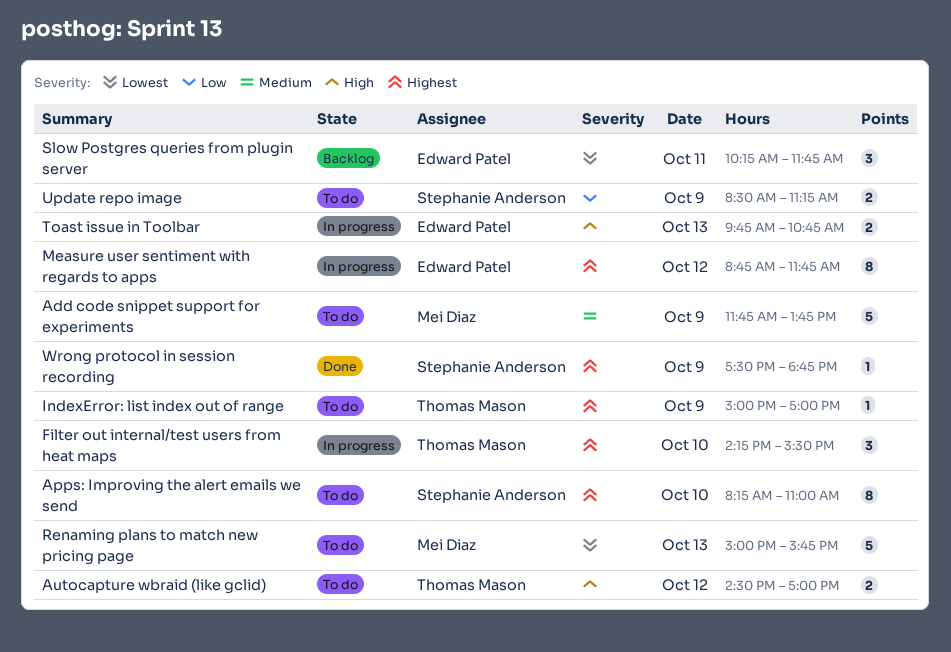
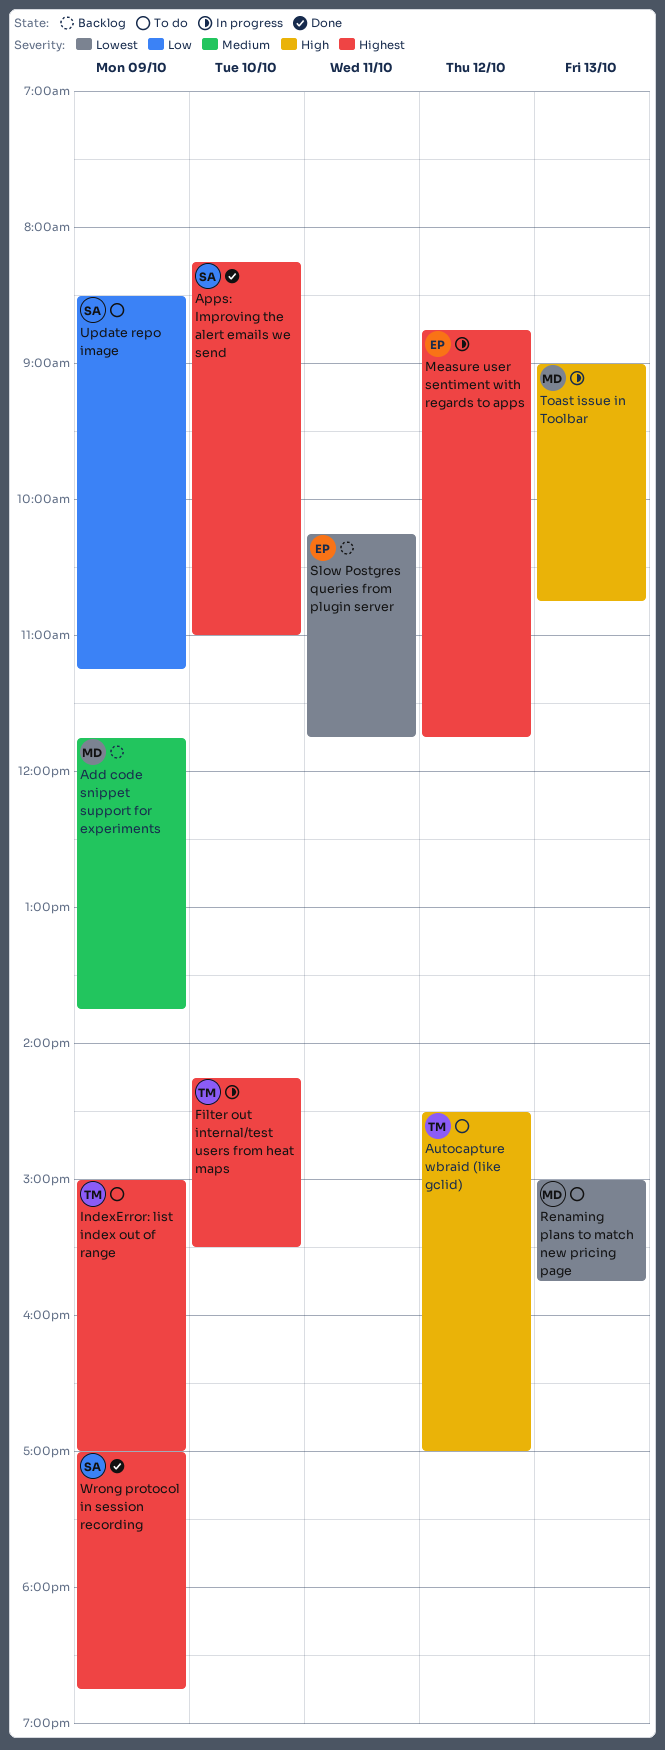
Add code snippet support for experiments, status: To do -> Backlog
Apps: Improving the alert emails we send, status: To do -> Done
Toast issue in Toolbar, owner: Edward Patel -> Mei Diaz
Toast issue in Toolbar, begins: 09:45 -> 09:00
Wrong protocol in session recording, begins: 17:30 -> 17:00

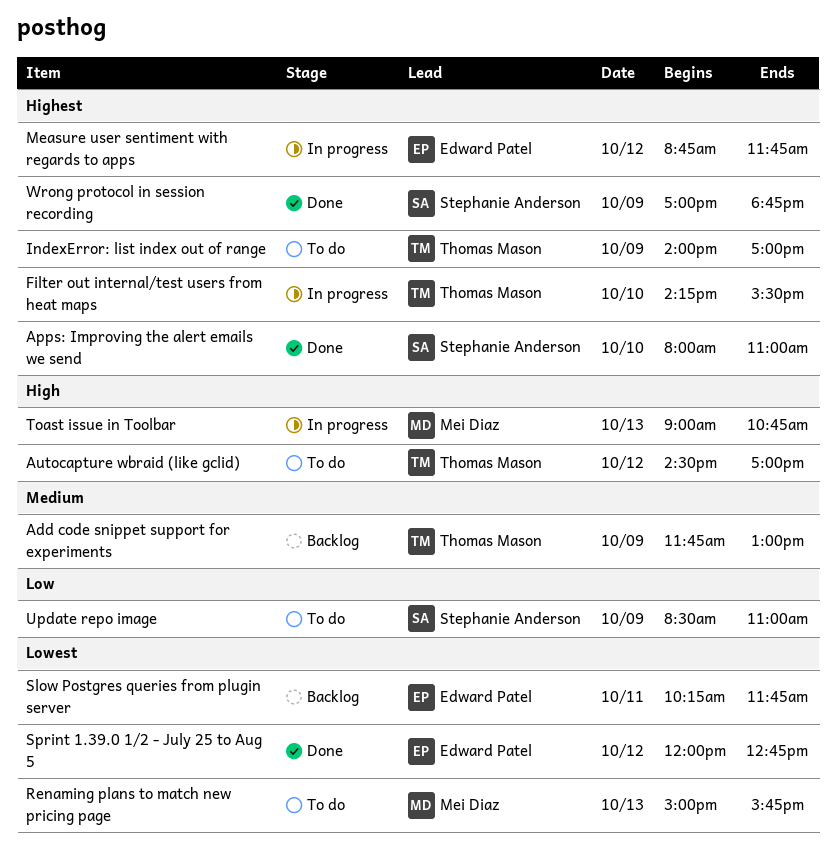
Add code snippet support for experiments, owner: Mei Diaz -> Thomas Mason
Add code snippet support for experiments, ends: 13:45 -> 13:00
Apps: Improving the alert emails we send, begins: 08:15 -> 08:00
IndexError: list index out of range, begins: 15:00 -> 14:00
Sprint 1.39.0 1/2 - July 25 to Aug 5: none -> present
Update repo image, ends: 11:15 -> 11:00

